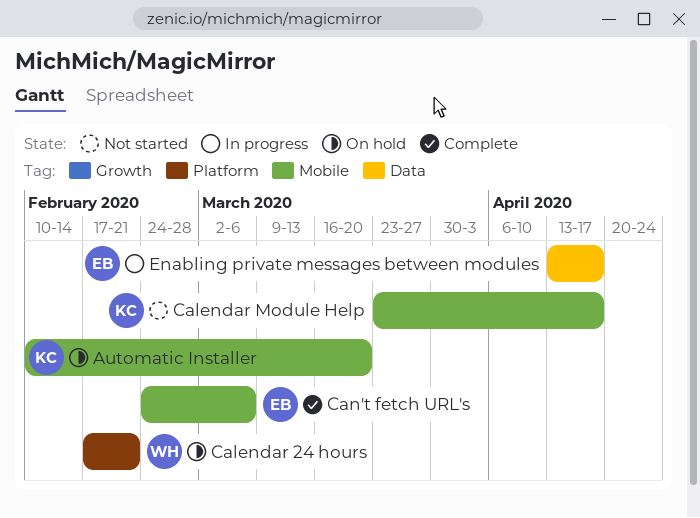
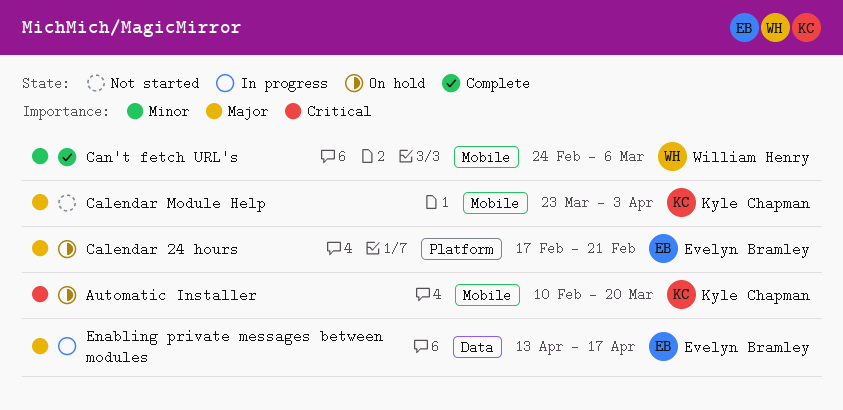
Calendar 24 hours, owner: William Henry -> Evelyn Bramley
Calendar Module Help, due: Apr 17 -> Apr 3
Can't fetch URL's, owner: Evelyn Bramley -> William Henry

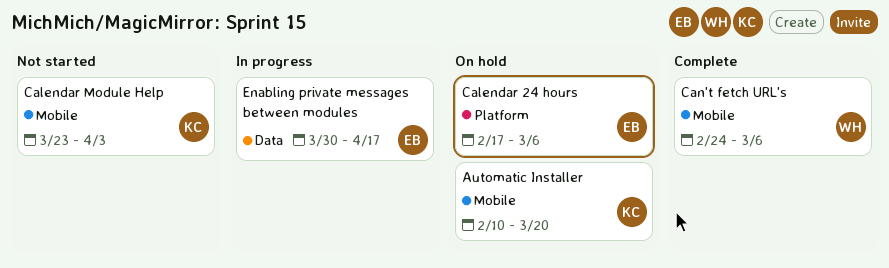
Calendar 24 hours, due: Feb 21 -> Mar 6
Enabling private messages between modules, start: Apr 13 -> Mar 30

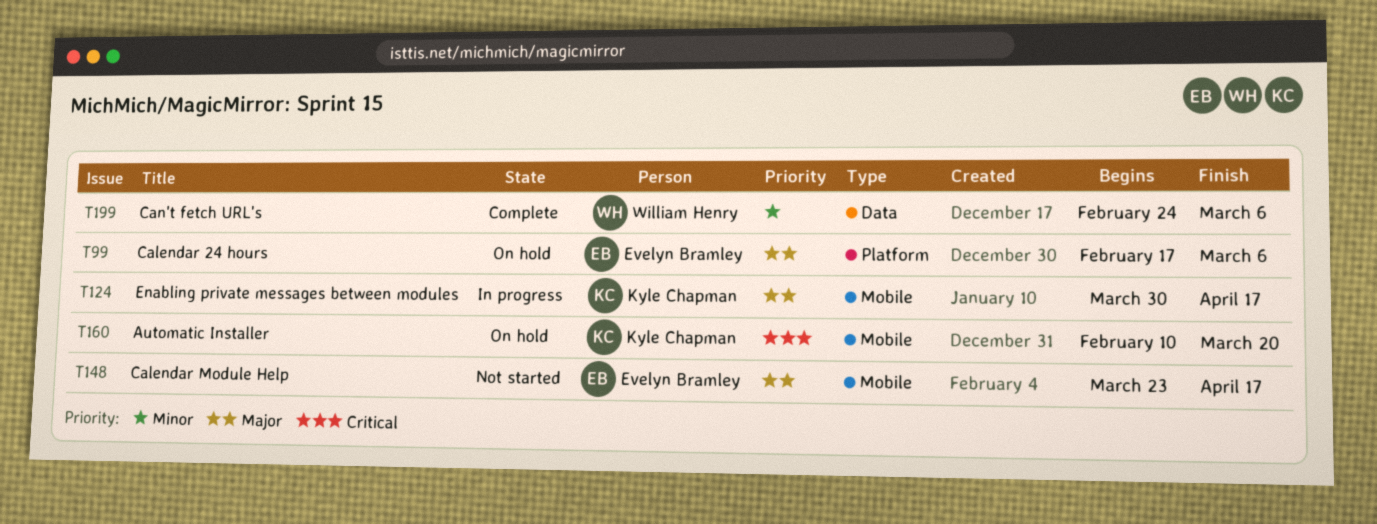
Calendar Module Help, owner: Kyle Chapman -> Evelyn Bramley
Calendar Module Help, due: Apr 3 -> Apr 17
Can't fetch URL's, label: Mobile -> Data
Enabling private messages between modules, owner: Evelyn Bramley -> Kyle Chapman
Enabling private messages between modules, label: Data -> Mobile

